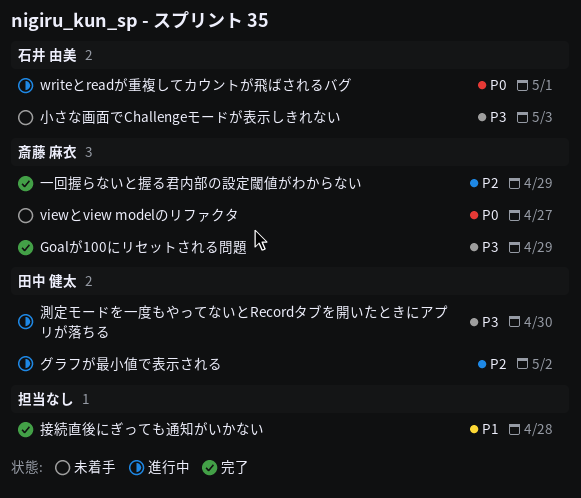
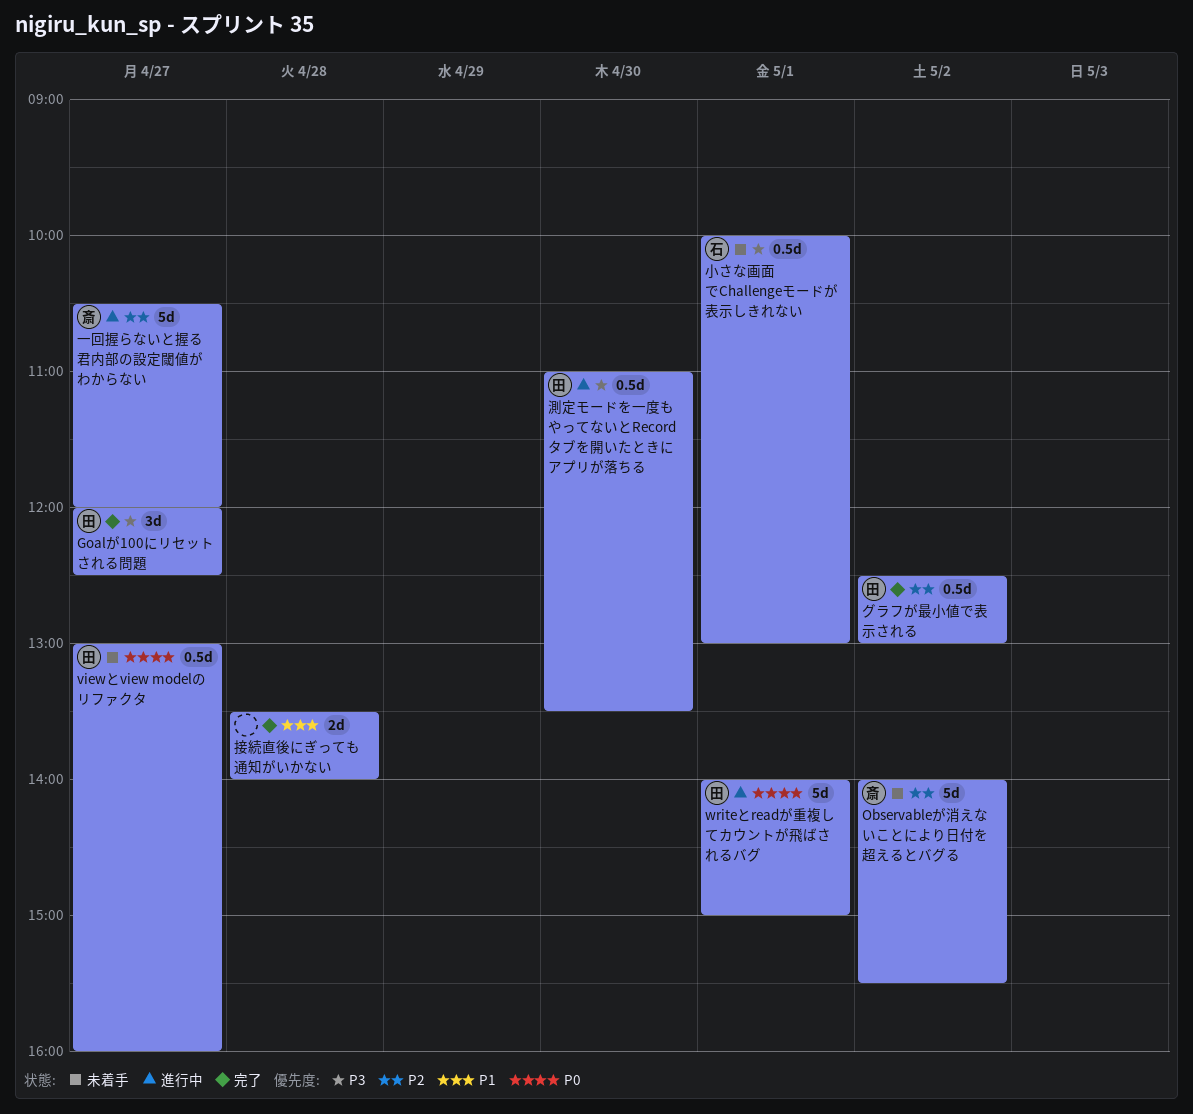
Goalが100にリセットされる問題, owner: 斎藤 麻衣 -> 田中 健太
Goalが100にリセットされる問題, day: Apr 29 -> Apr 27
Observableが消えないことにより日付を超えるとバグる: none -> present
viewとview modelのリファクタ, owner: 斎藤 麻衣 -> 田中 健太
writeとreadが重複してカウントが飛ばされるバグ, owner: 石井 由美 -> 田中 健太
グラフが最小値で表示される, status: 進行中 -> 完了
一回握らないと握る君内部の設定閾値がわからない, status: 完了 -> 進行中
一回握らないと握る君内部の設定閾値がわからない, day: Apr 29 -> Apr 27
小さな画面でChallengeモードが表示しきれない, day: May 3 -> May 1

